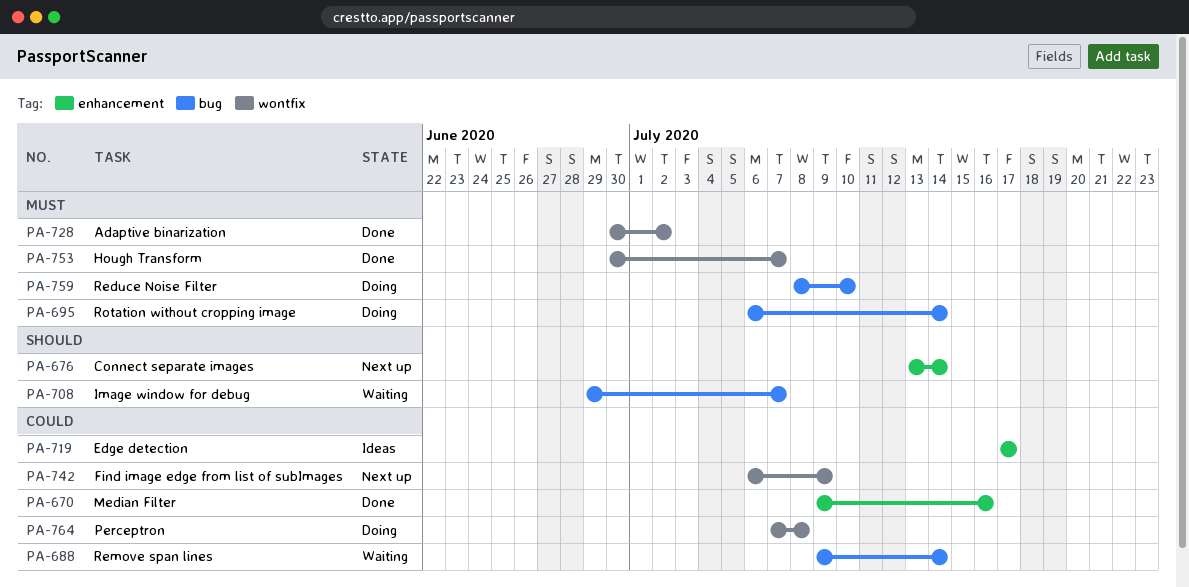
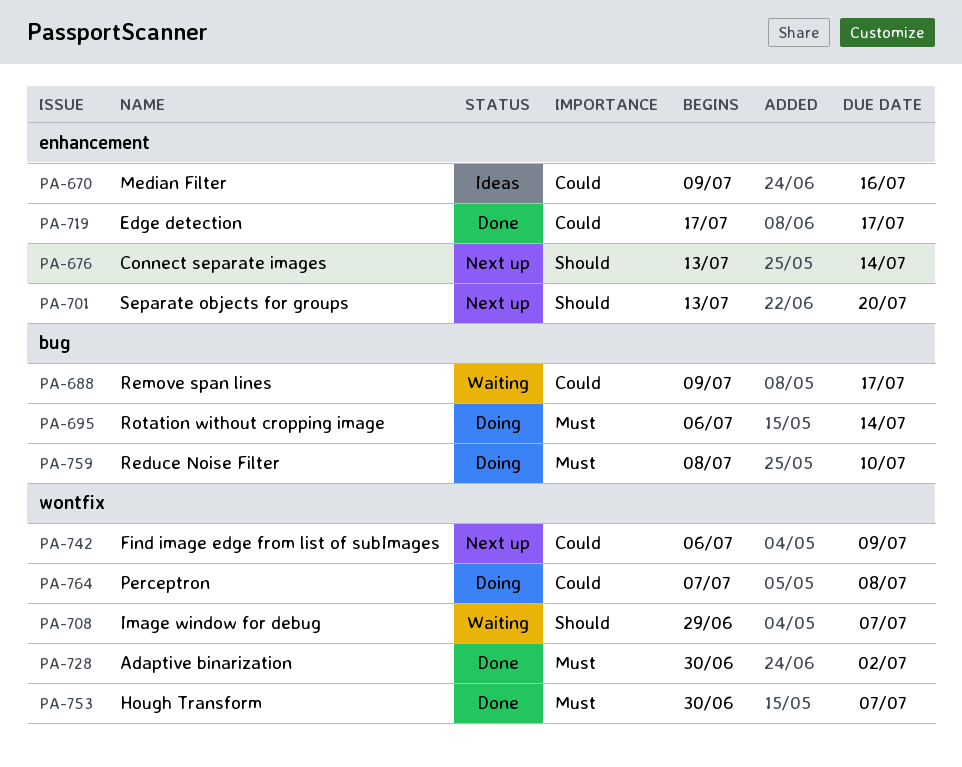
PA-670, status: Done -> Ideas
PA-688, due: Jul 14 -> Jul 17
PA-701: none -> present
PA-708, label: bug -> wontfix
PA-719, status: Ideas -> Done

